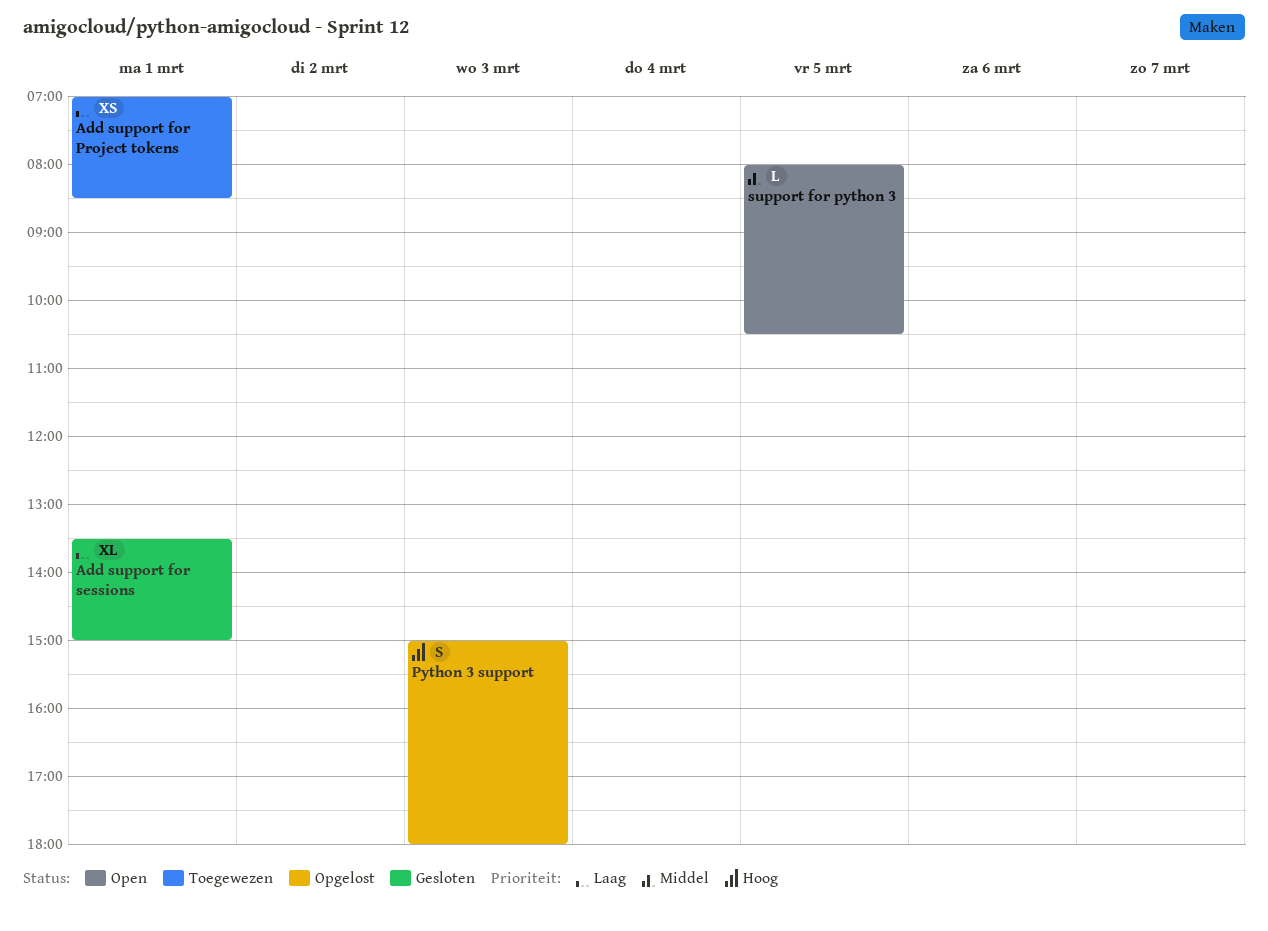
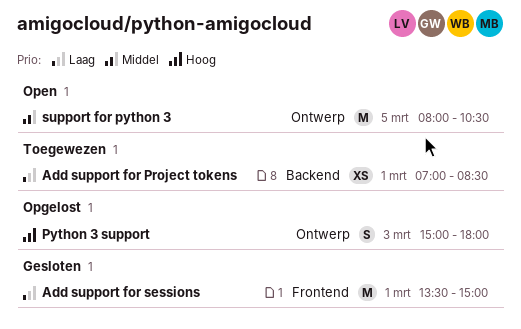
Add support for sessions, estimate: XL -> M
support for python 3, estimate: L -> M

